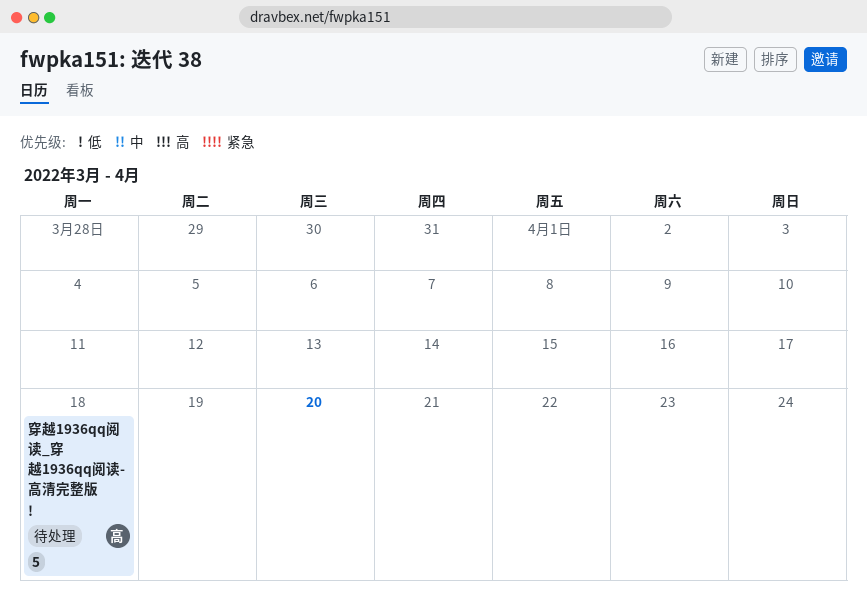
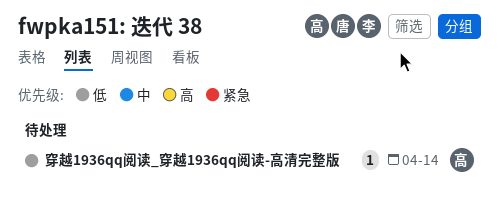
穿越1936qq阅读_穿越1936qq阅读-高清完整版, estimate: 5 -> 1
穿越1936qq阅读_穿越1936qq阅读-高清完整版, due: Apr 18 -> Apr 14

